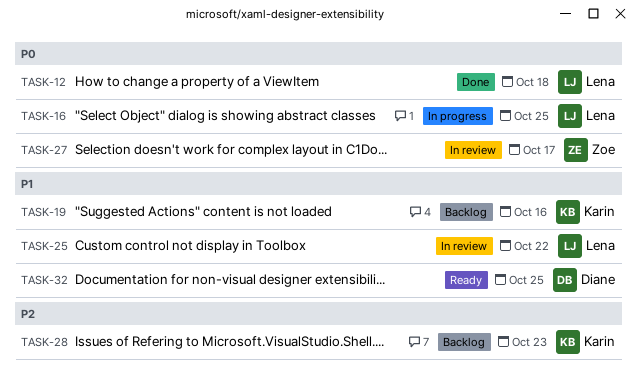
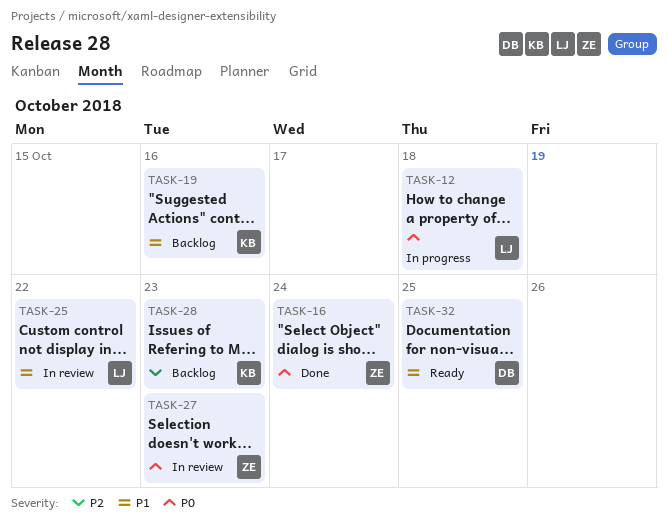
TASK-12, status: Done -> In progress
TASK-16, status: In progress -> Done
TASK-16, owner: Lena -> Zoe
TASK-16, due: Oct 25 -> Oct 24
TASK-27, due: Oct 17 -> Oct 23

